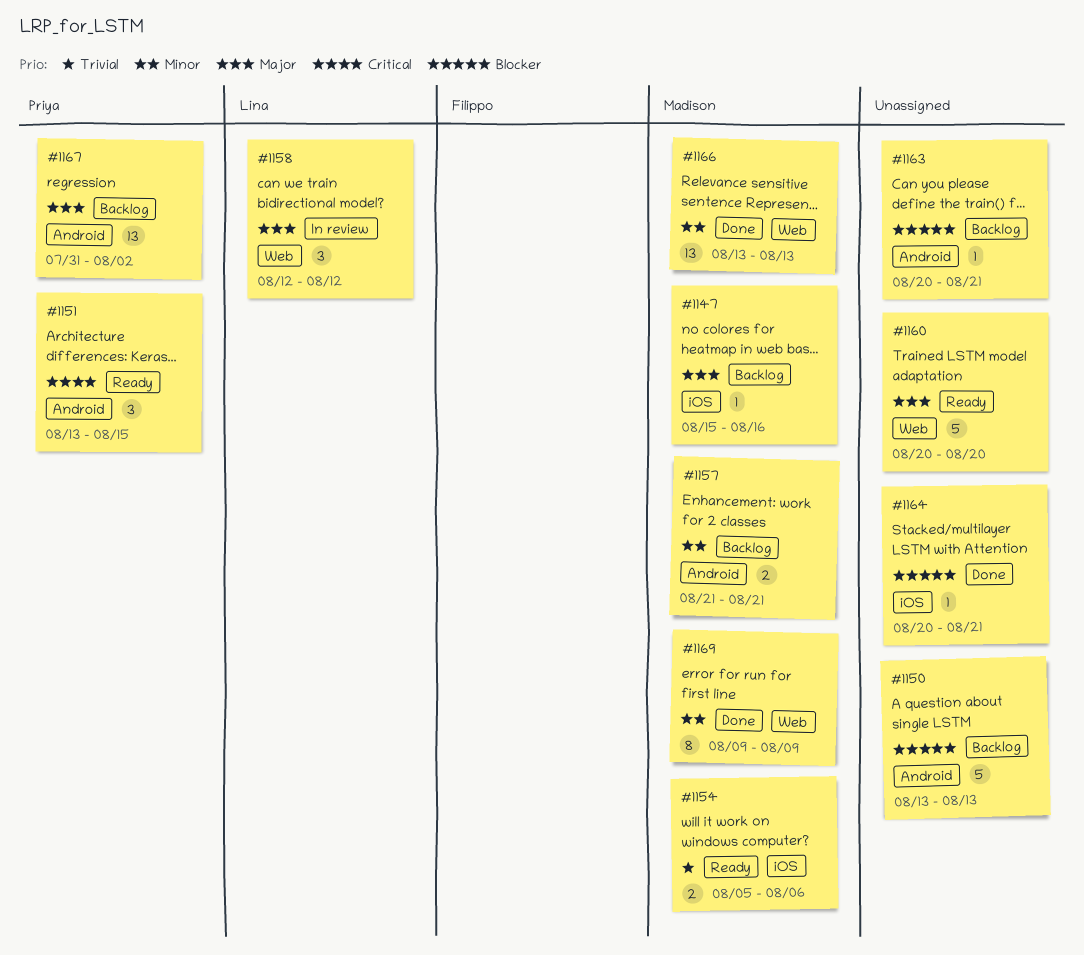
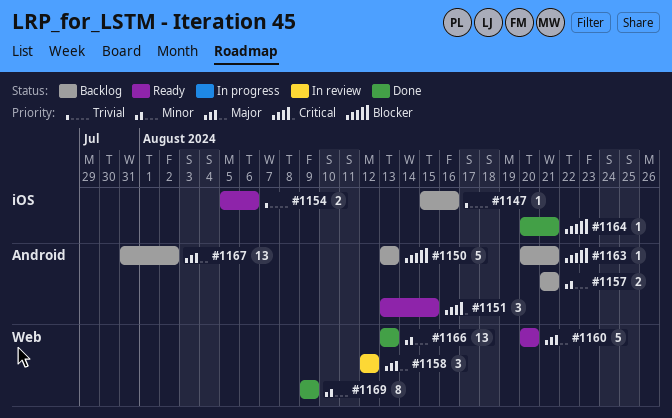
#1147, priority: Major -> Trivial

